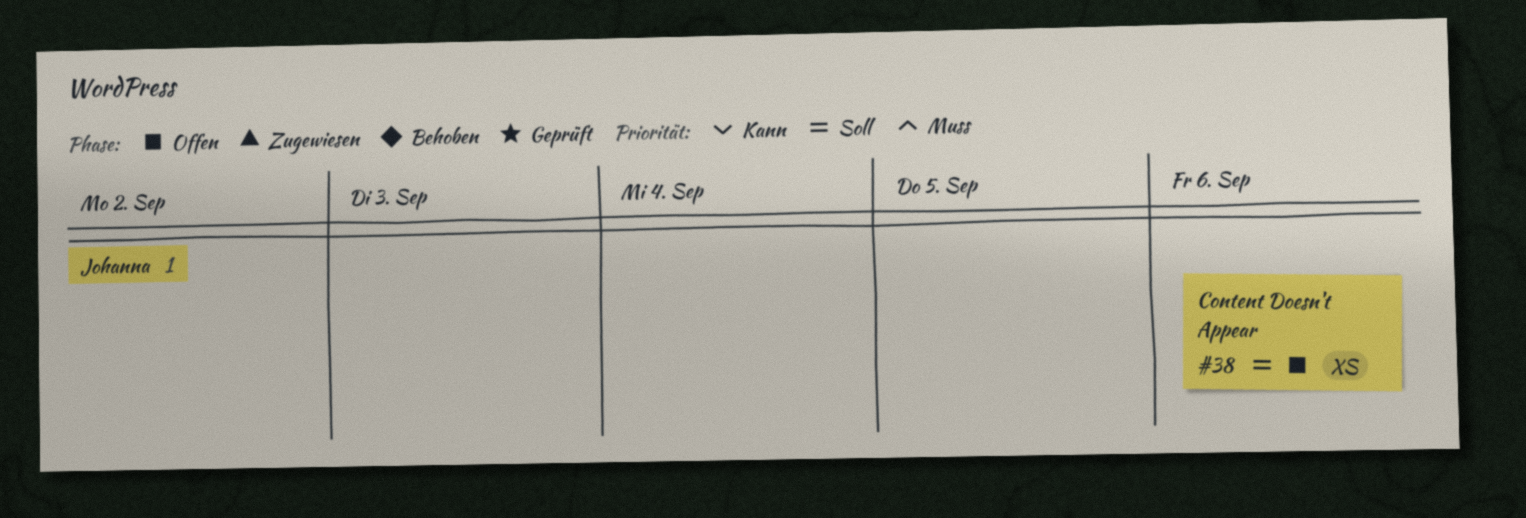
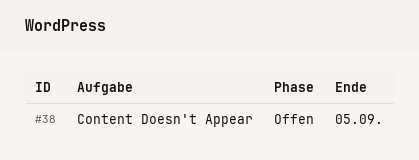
#38, due: Sep 6 -> Sep 5

